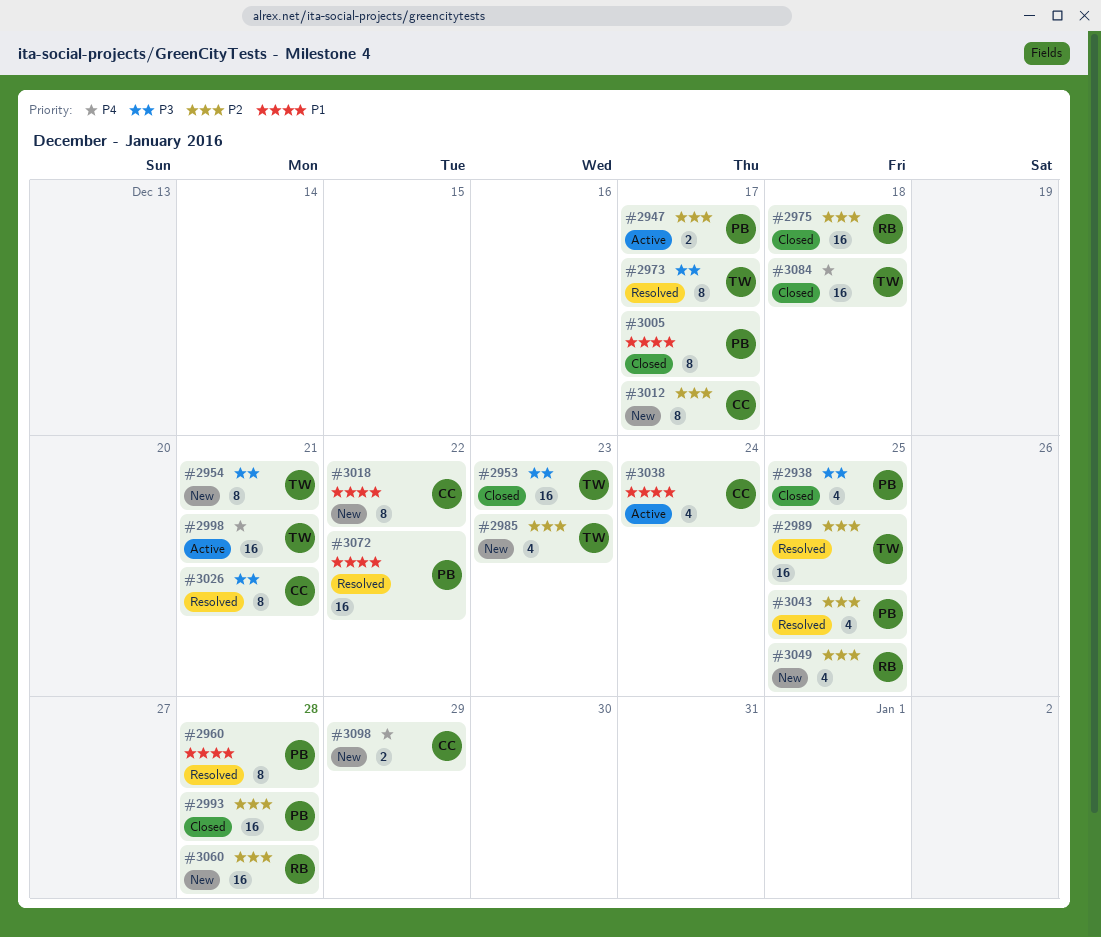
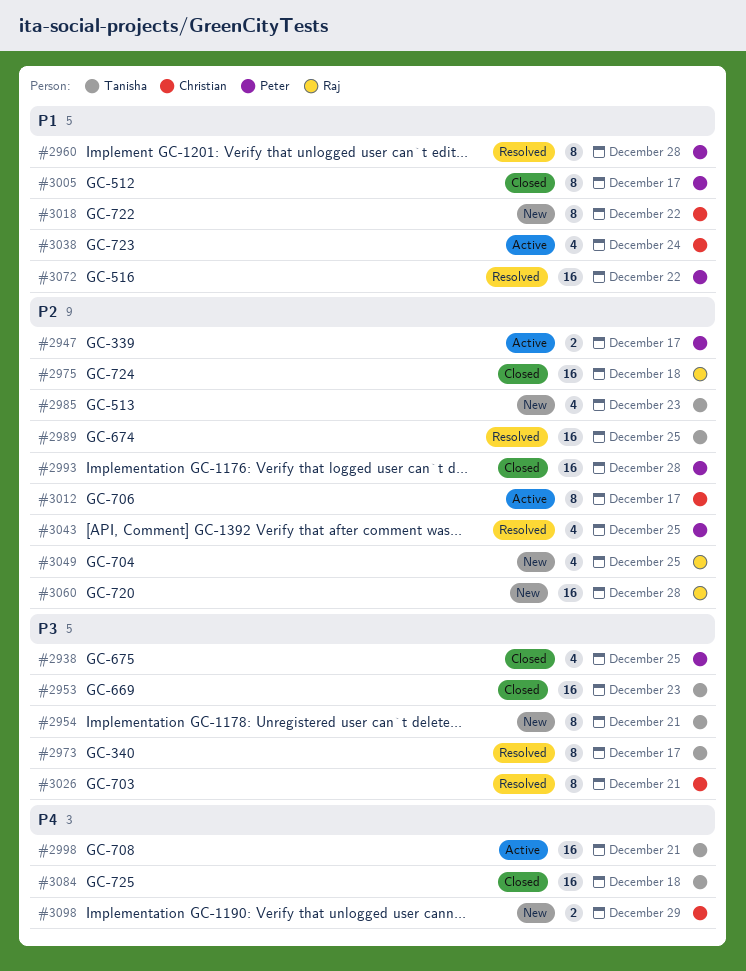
#3012, status: New -> Active

